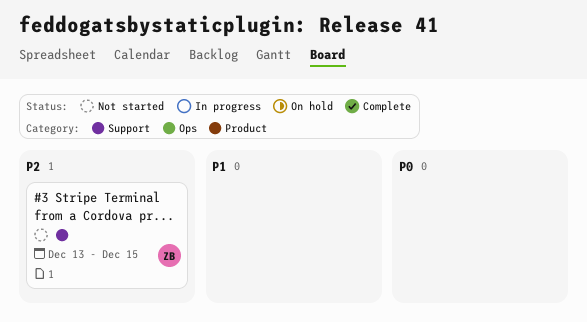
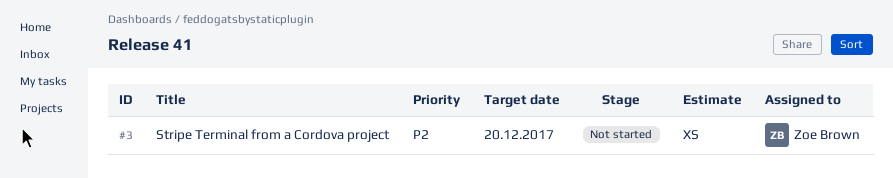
#3, due: Dec 15 -> Dec 20

